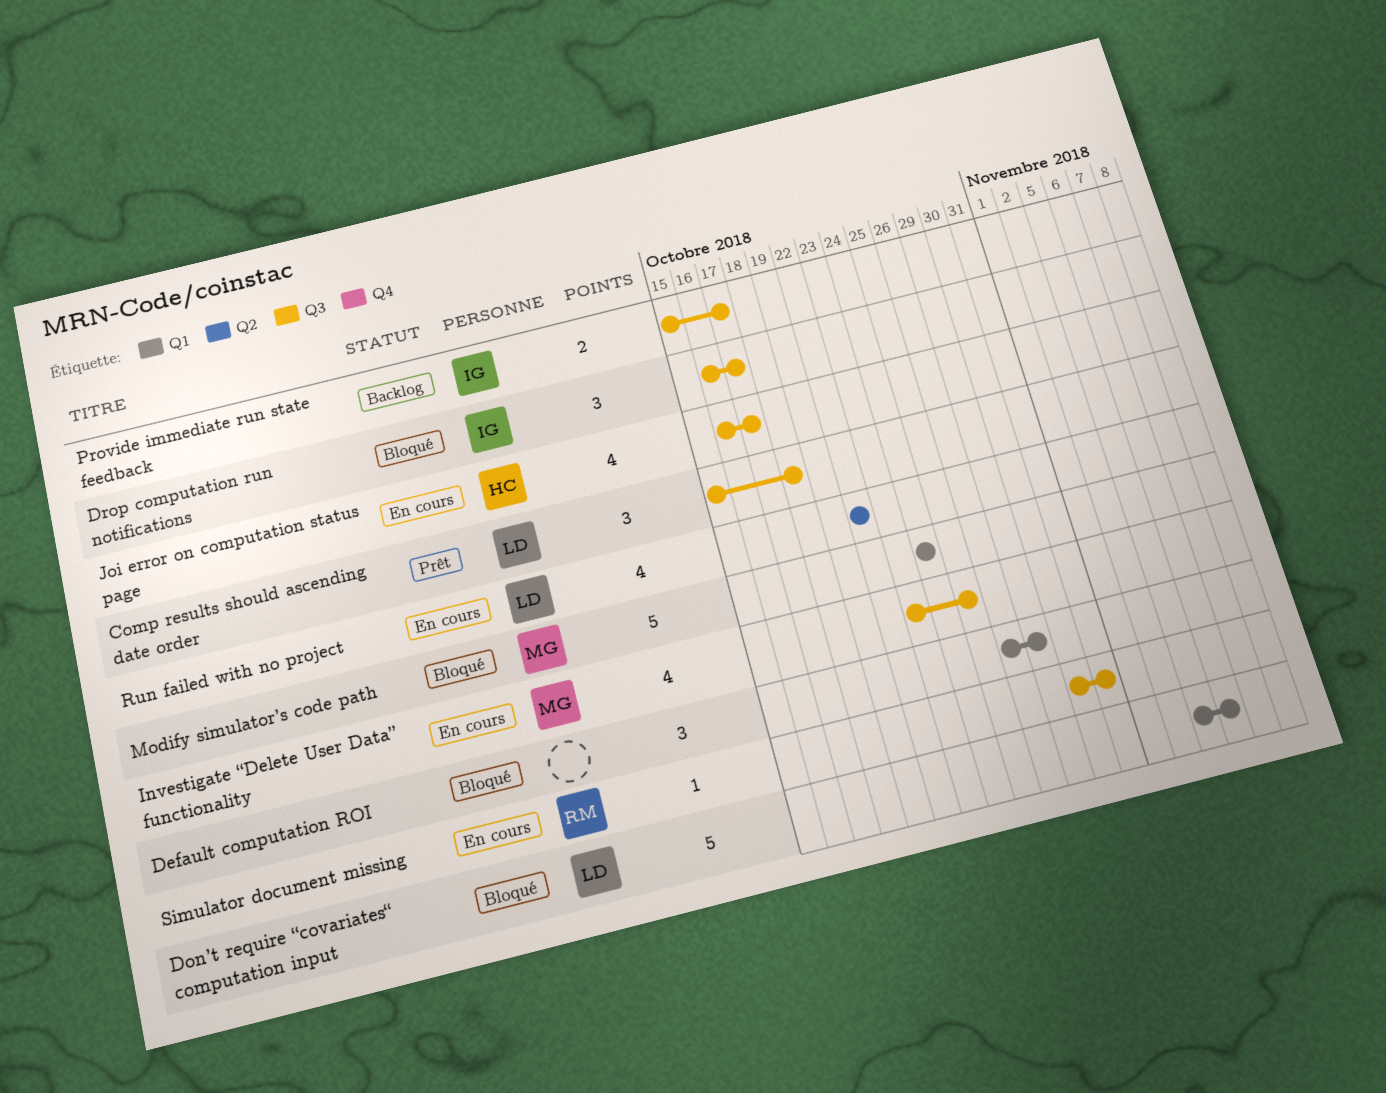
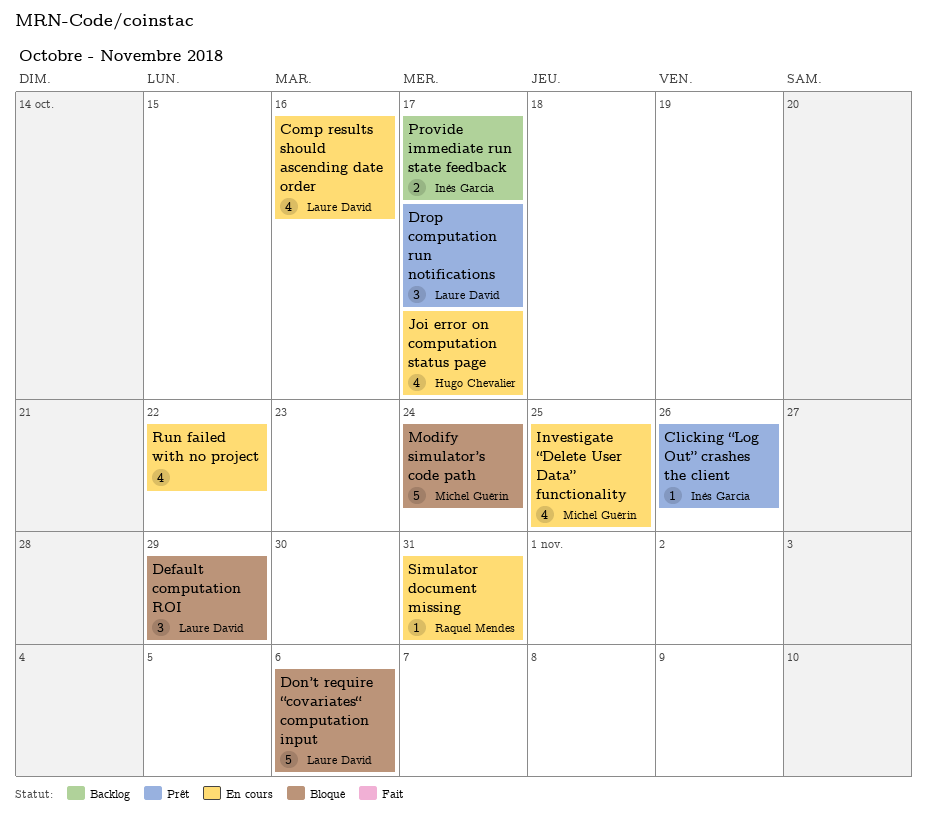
Clicking “Log Out” crashes the client: none -> present
Comp results should ascending date order, status: Prêt -> En cours
Comp results should ascending date order, estimate: 3 -> 4
Comp results should ascending date order, due: Oct 18 -> Oct 16
Default computation ROI, owner: none -> Laure David
Drop computation run notifications, status: Bloqué -> Prêt
Drop computation run notifications, owner: Inès Garcia -> Laure David
Run failed with no project, owner: Laure David -> none

